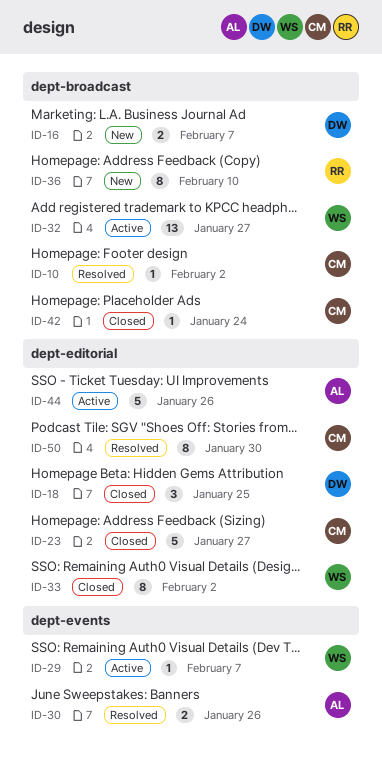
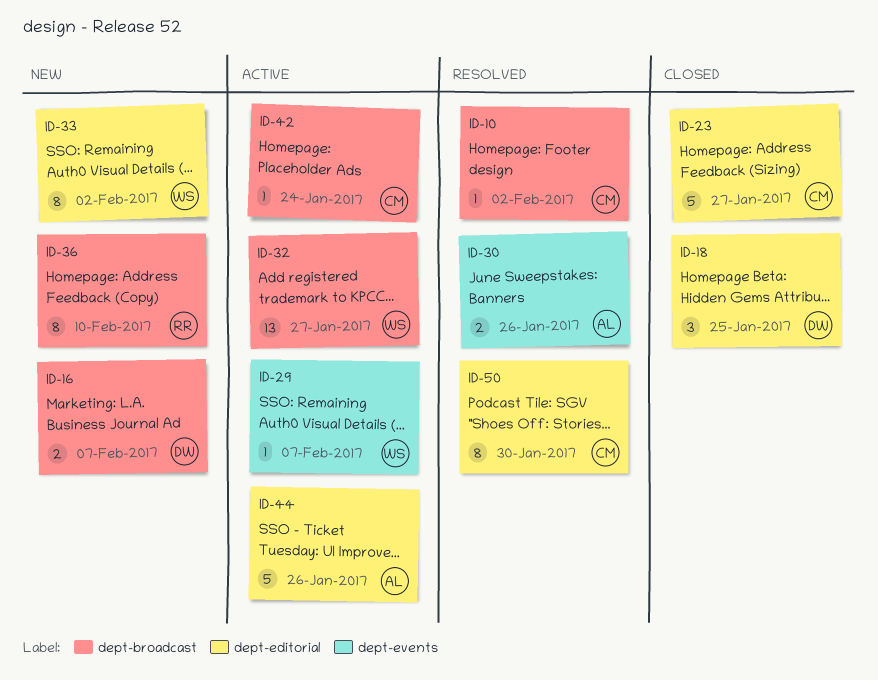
ID-33, status: Closed -> New
ID-42, status: Closed -> Active

